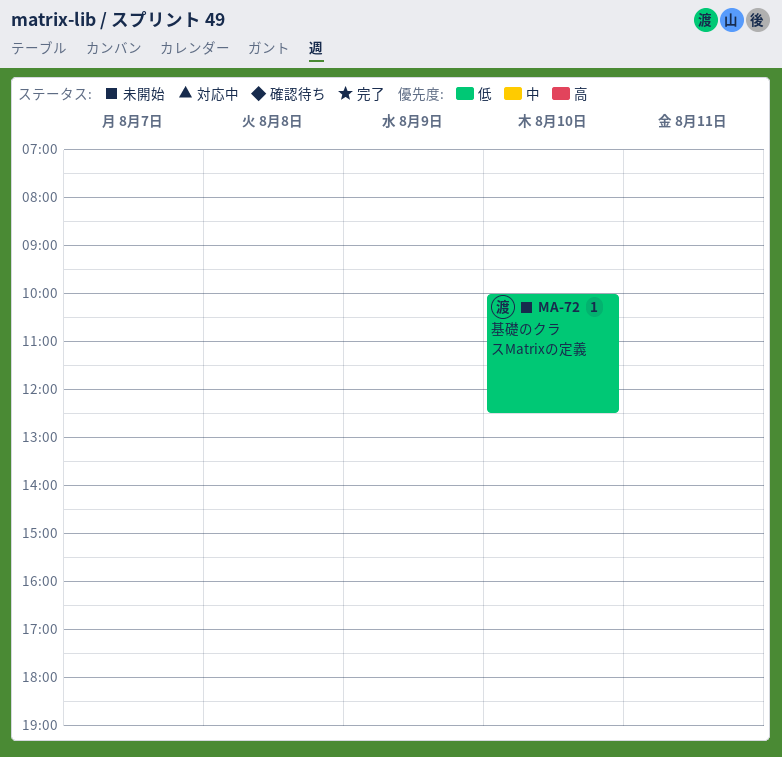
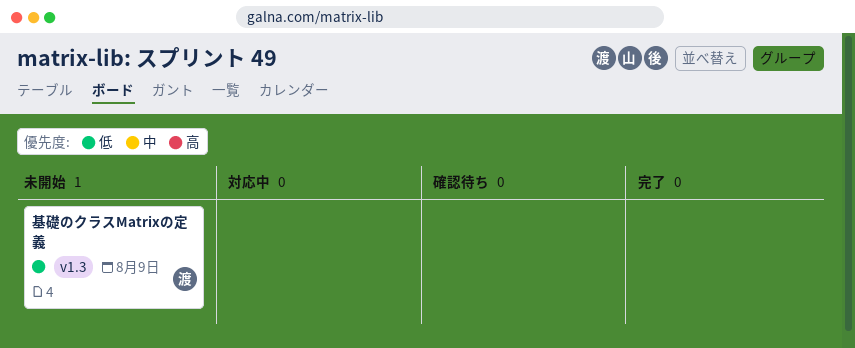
基礎のクラスMatrixの定義, day: Aug 10 -> Aug 9

